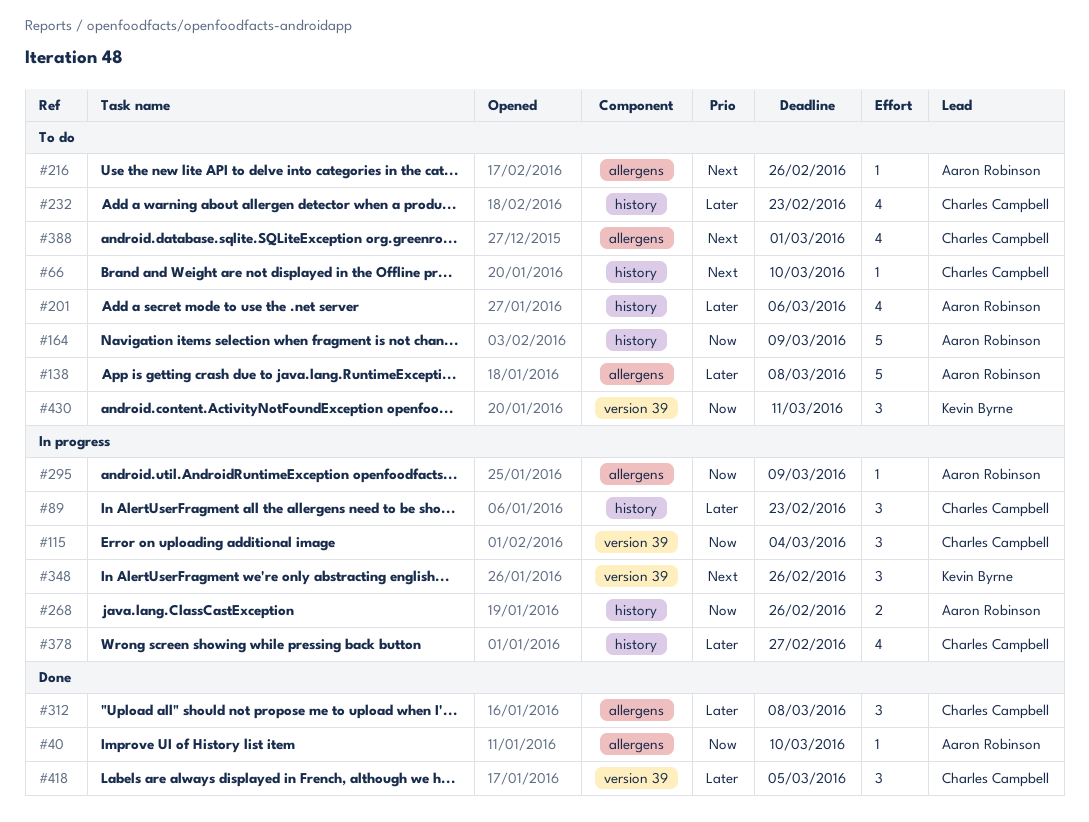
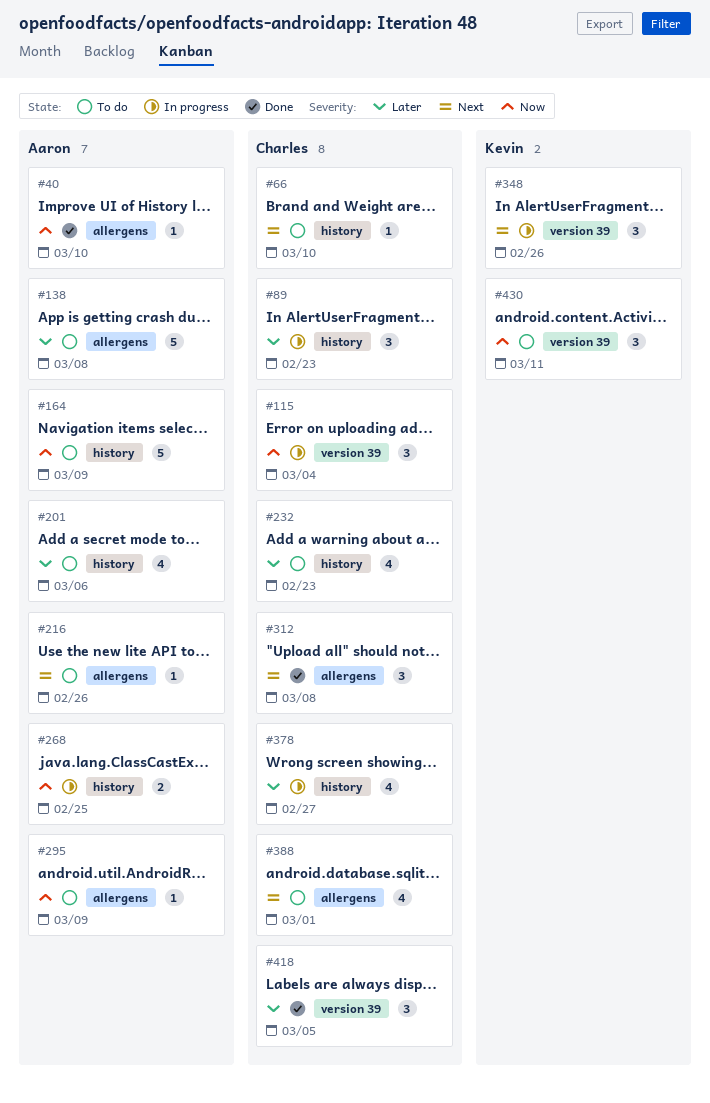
#268, due: Feb 26 -> Feb 25
#295, status: In progress -> To do
#312, priority: Later -> Next

